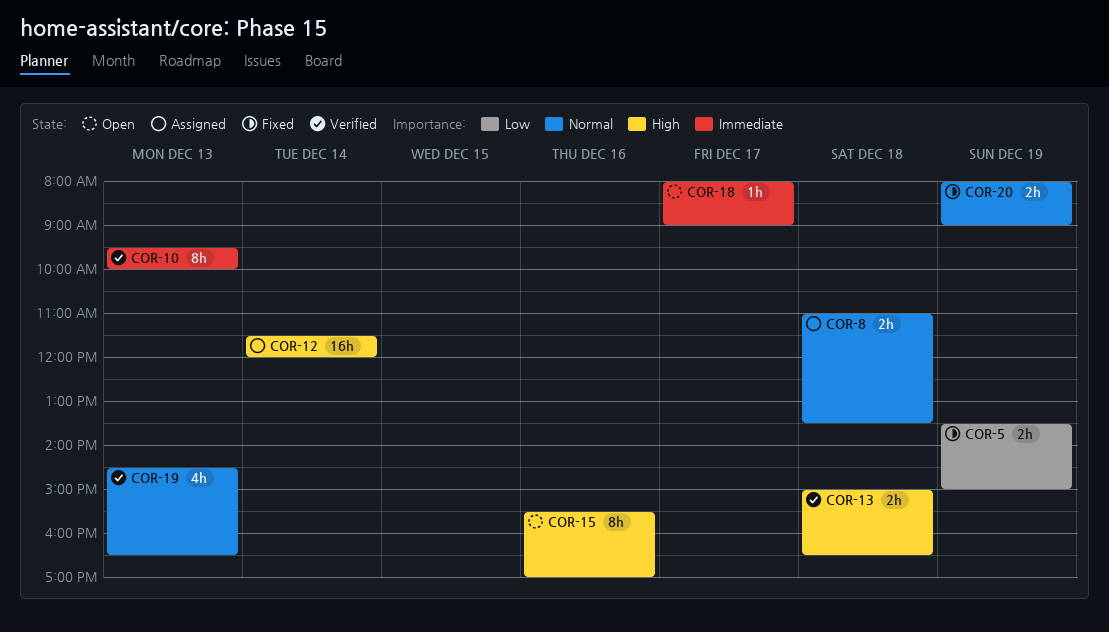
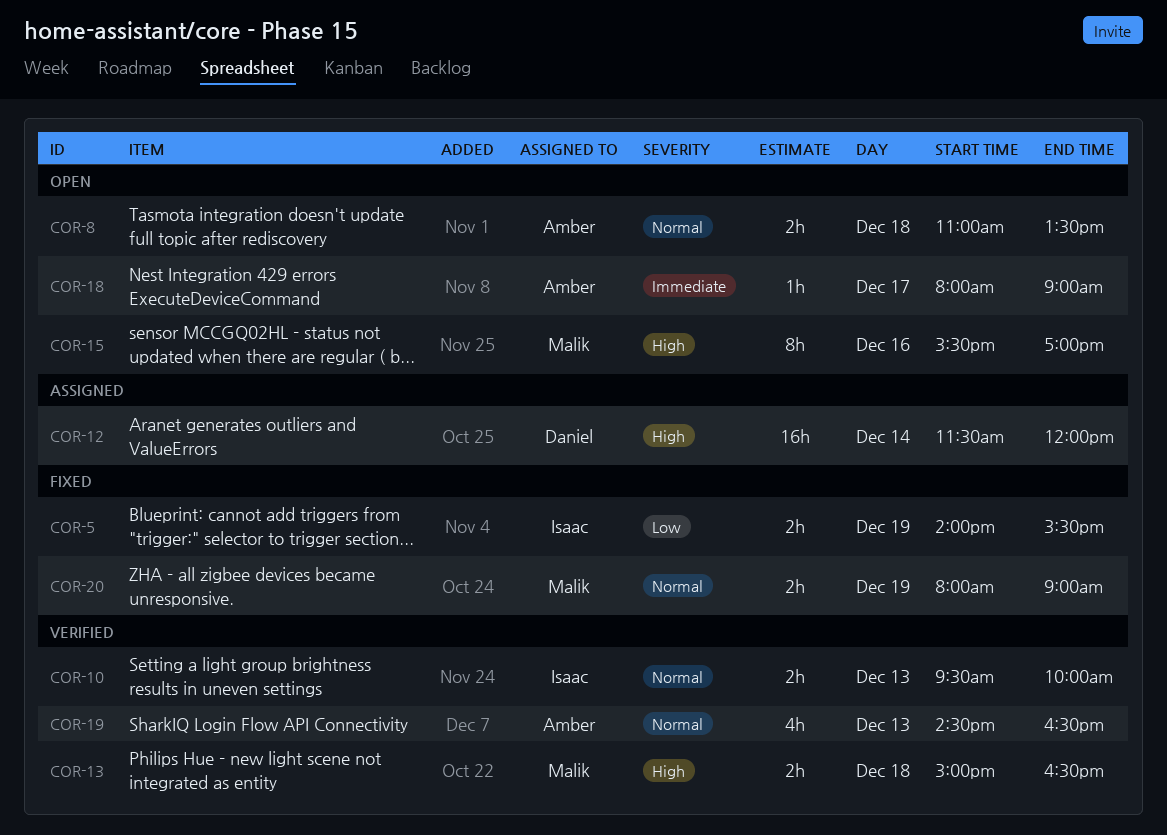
COR-5, begins: 13:30 -> 14:00
COR-5, ends: 15:00 -> 15:30
COR-8, status: Assigned -> Open
COR-10, priority: Immediate -> Normal
COR-10, estimate: 8h -> 2h

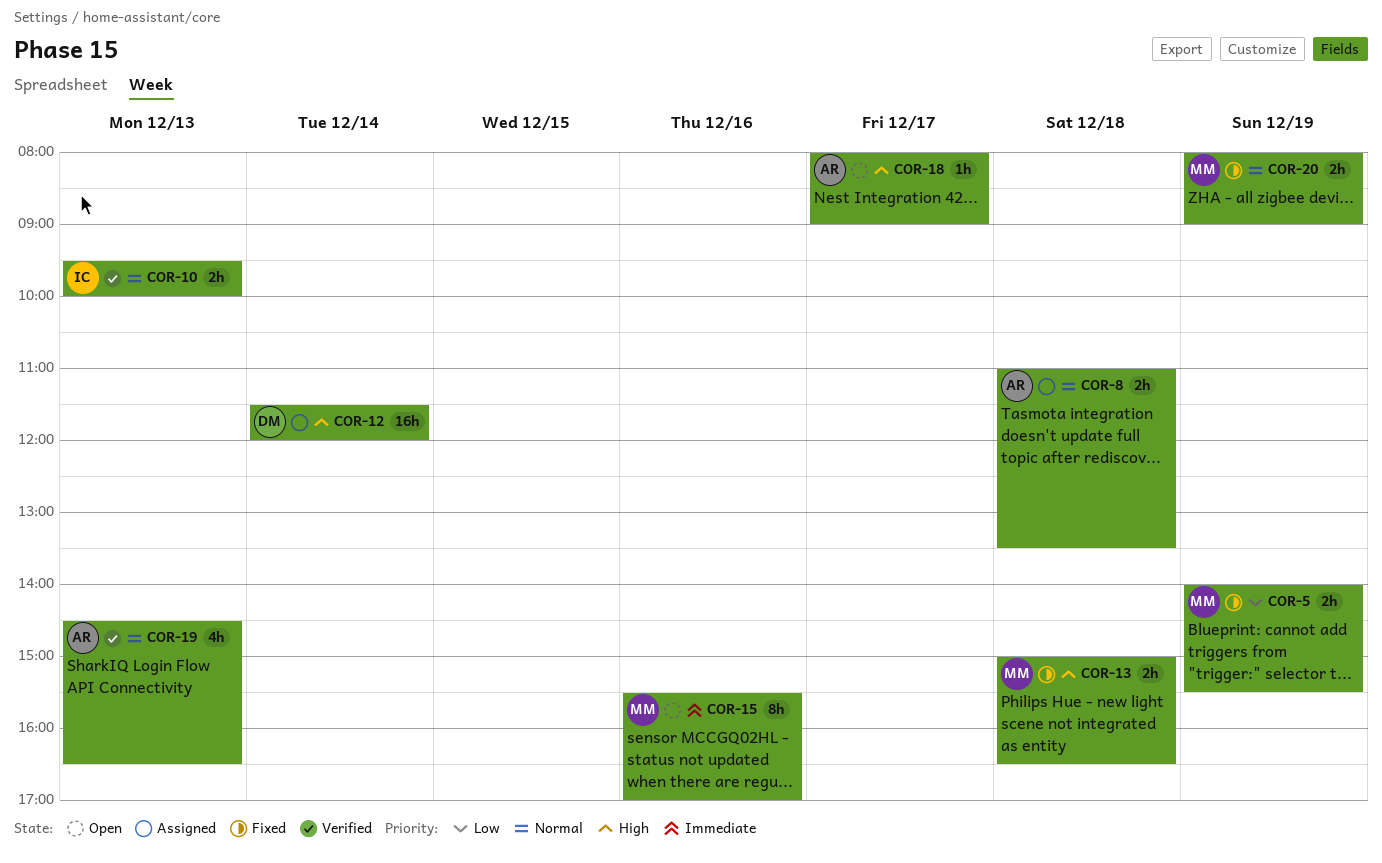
COR-5, owner: Isaac -> Malik
COR-8, status: Open -> Assigned
COR-13, status: Verified -> Fixed
COR-15, priority: High -> Immediate
COR-18, priority: Immediate -> High

